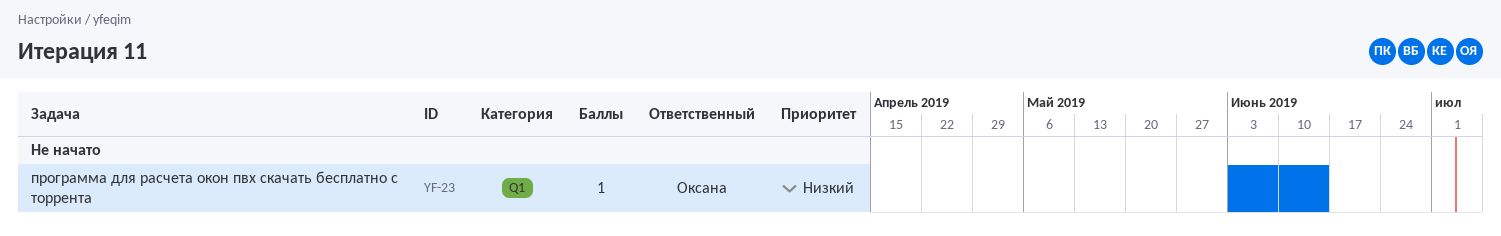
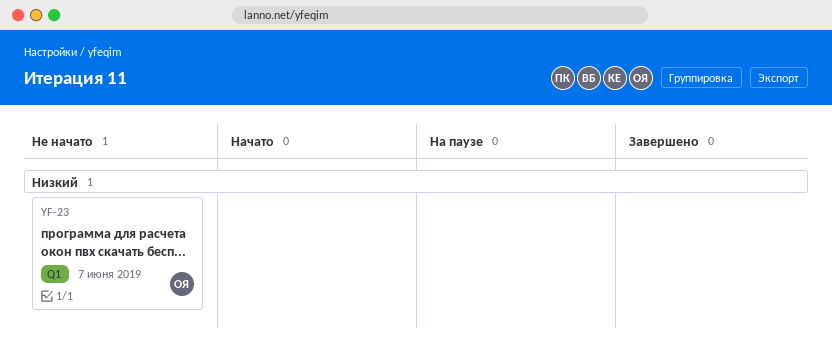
YF-23, due: Jun 14 -> Jun 7

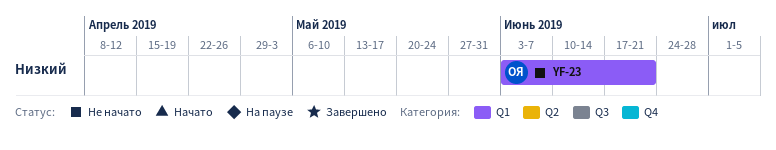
YF-23, due: Jun 7 -> Jun 21

